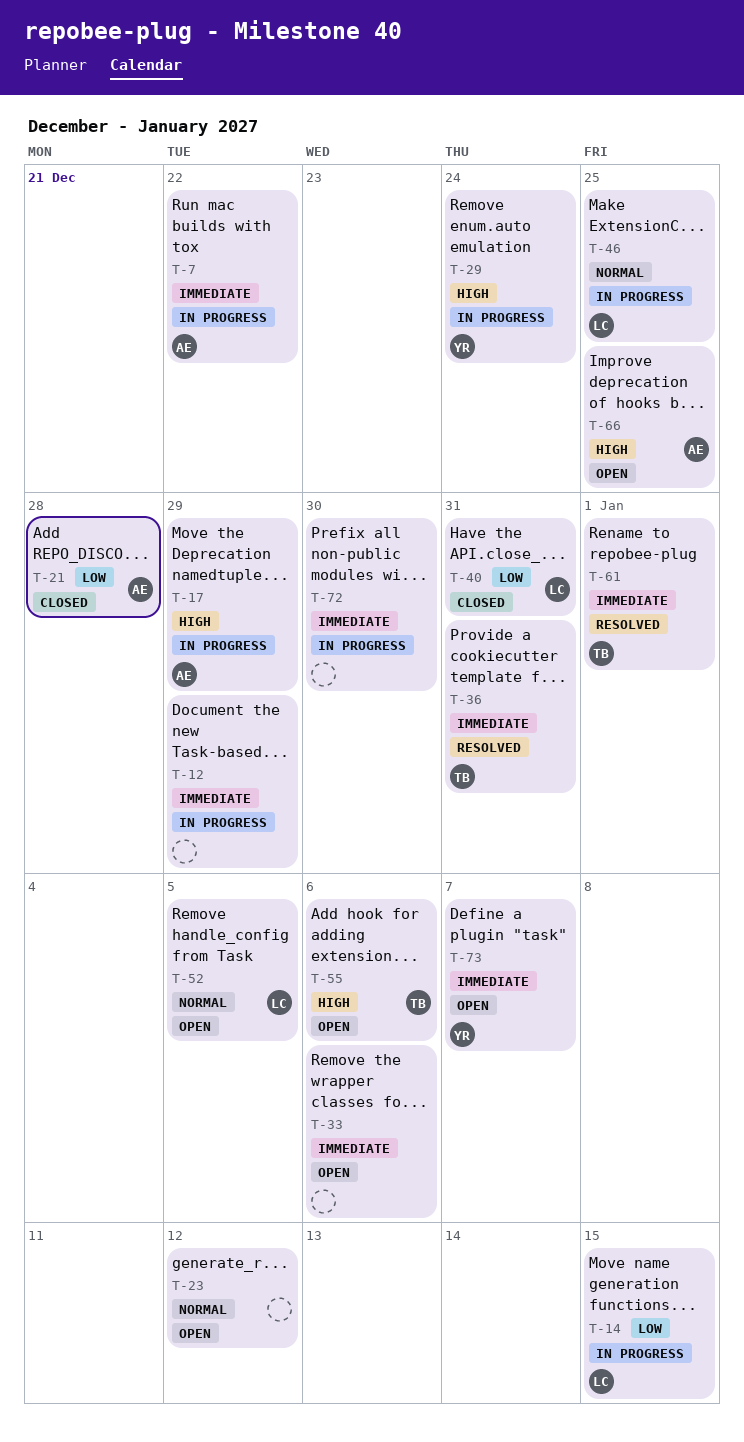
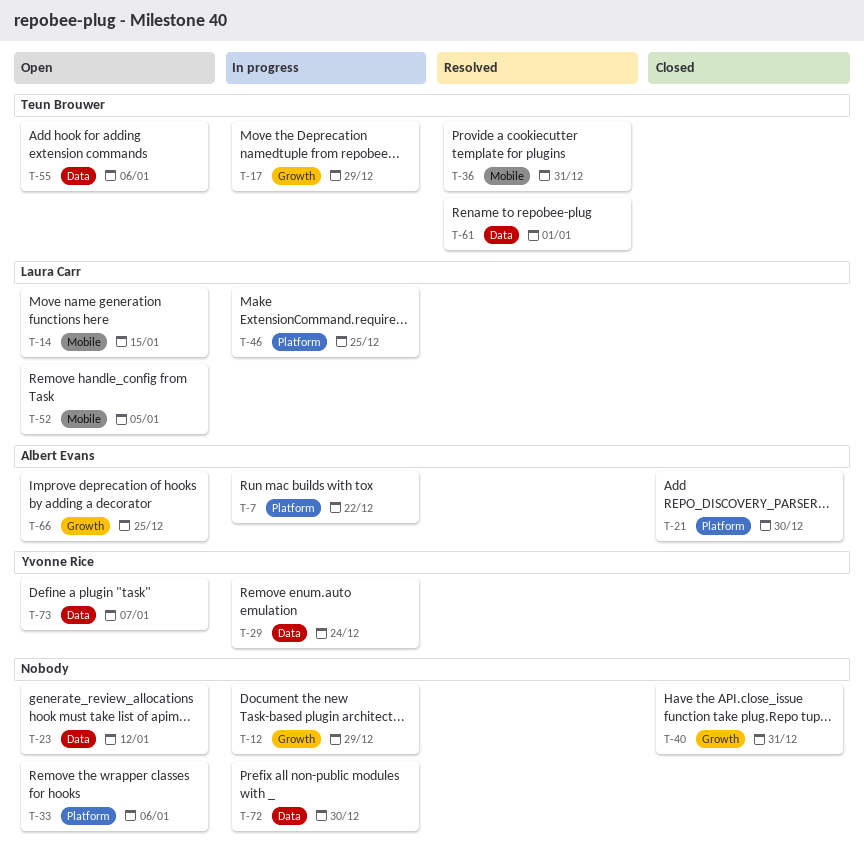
T-14, status: In progress -> Open
T-17, owner: Albert Evans -> Teun Brouwer
T-21, due: Dec 28 -> Dec 30
T-40, owner: Laura Carr -> none

